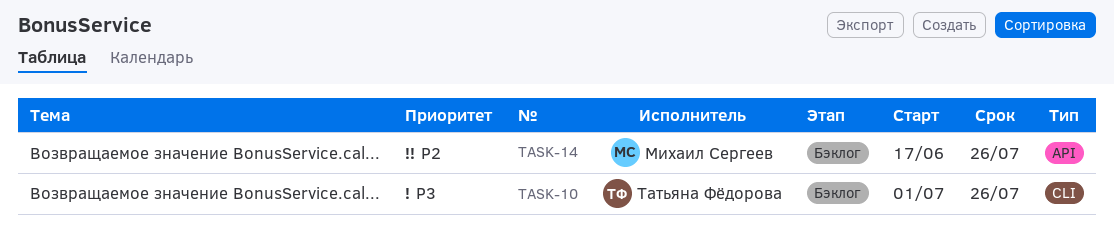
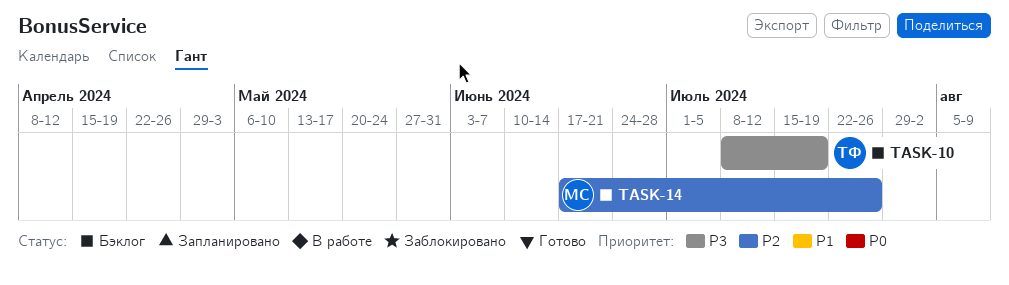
TASK-10, start: Jul 1 -> Jul 8
TASK-10, due: Jul 26 -> Jul 19

